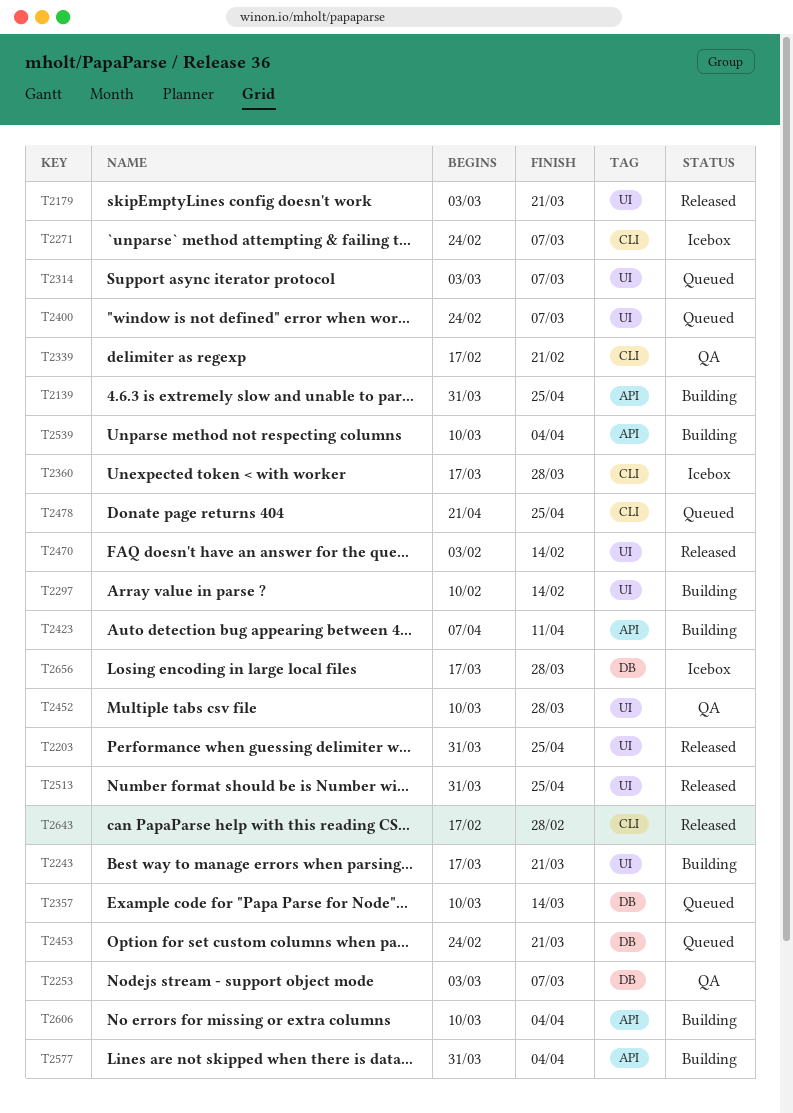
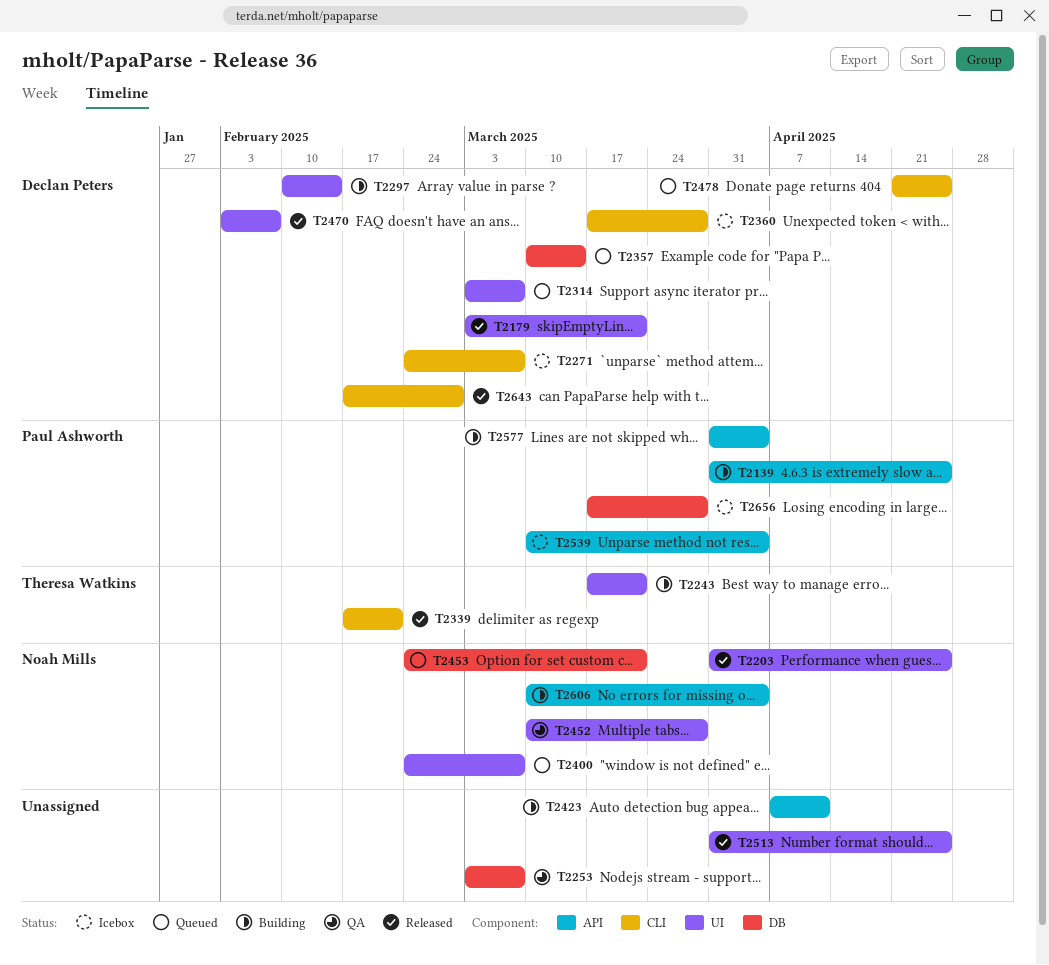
T2339, status: QA -> Released
T2470, due: Feb 14 -> Feb 7
T2539, status: Building -> Icebox

